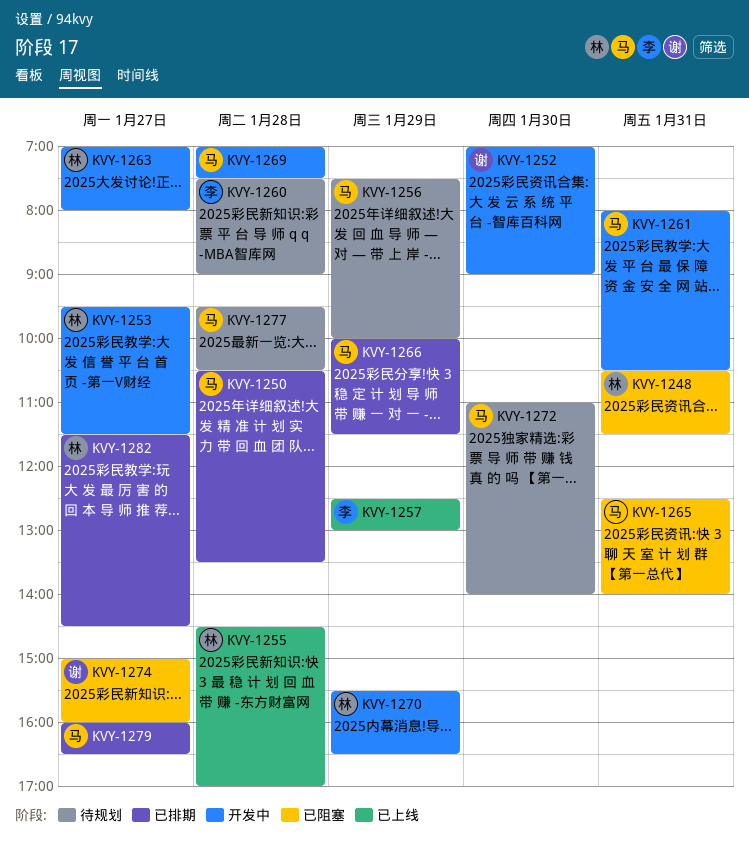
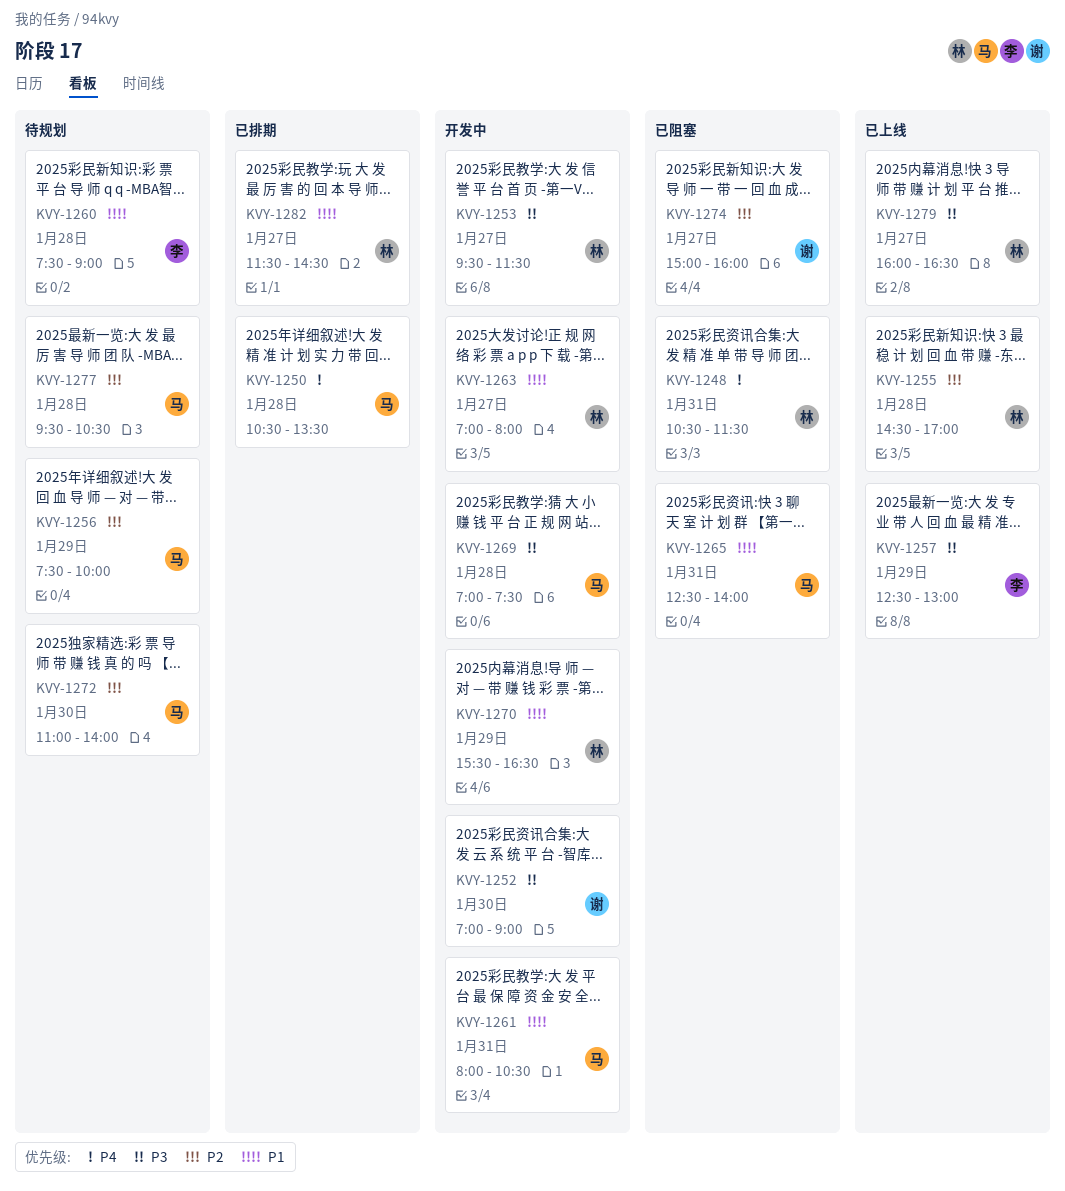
KVY-1266: present -> none
KVY-1279, status: 已排期 -> 已上线
KVY-1279, owner: 马 -> 林

